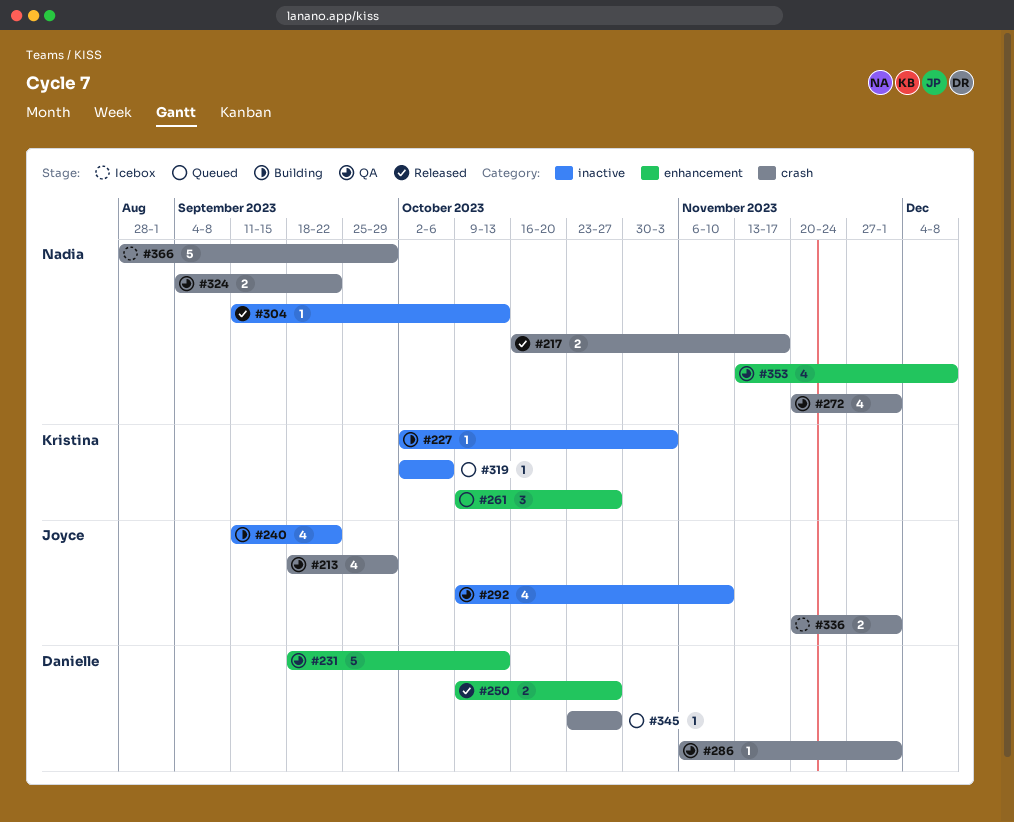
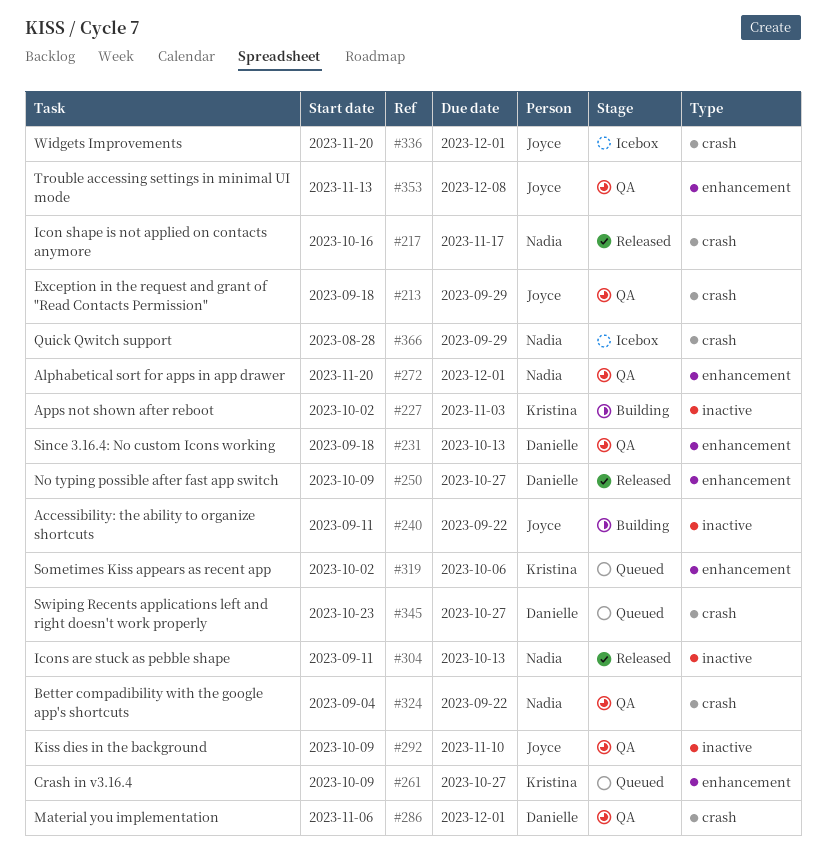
#272, label: crash -> enhancement
#319, label: inactive -> enhancement
#353, owner: Nadia -> Joyce

